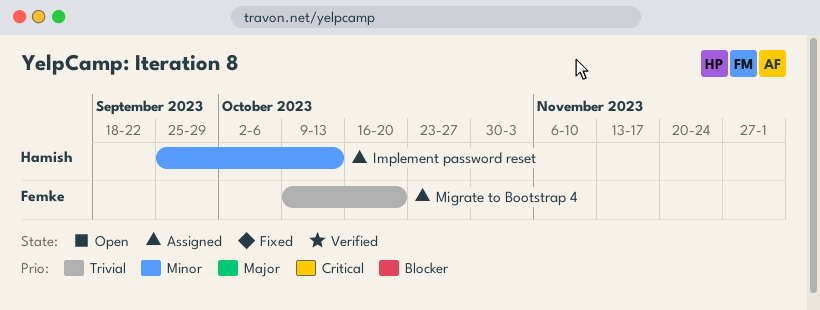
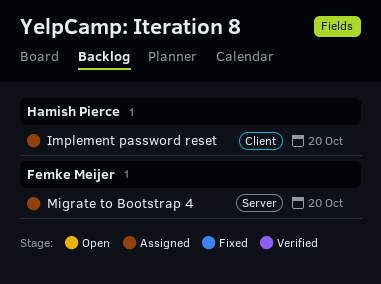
Implement password reset, due: Oct 13 -> Oct 20

